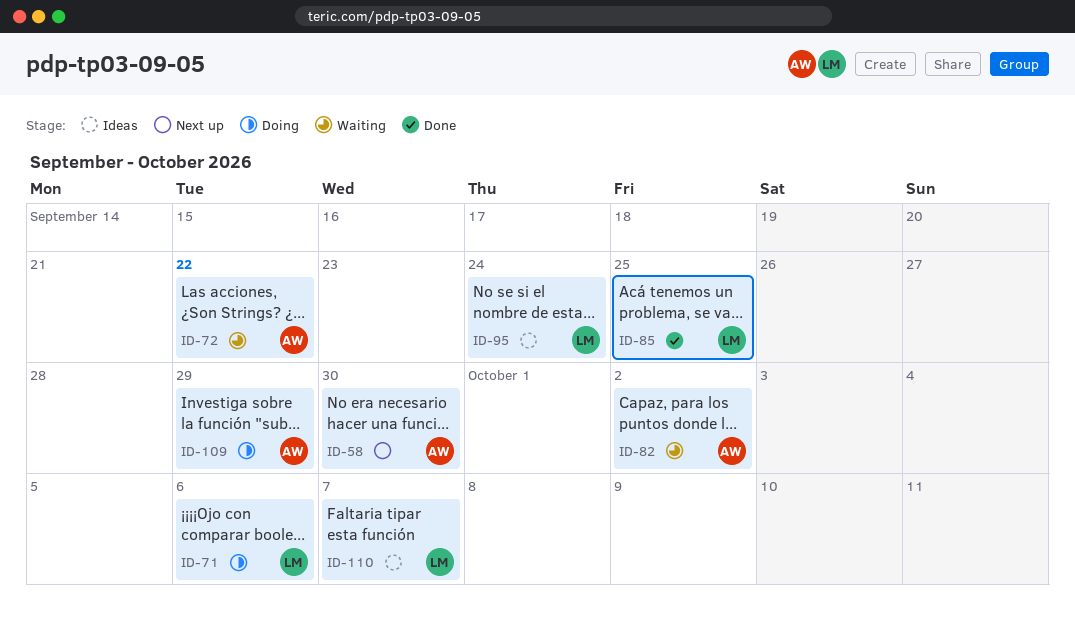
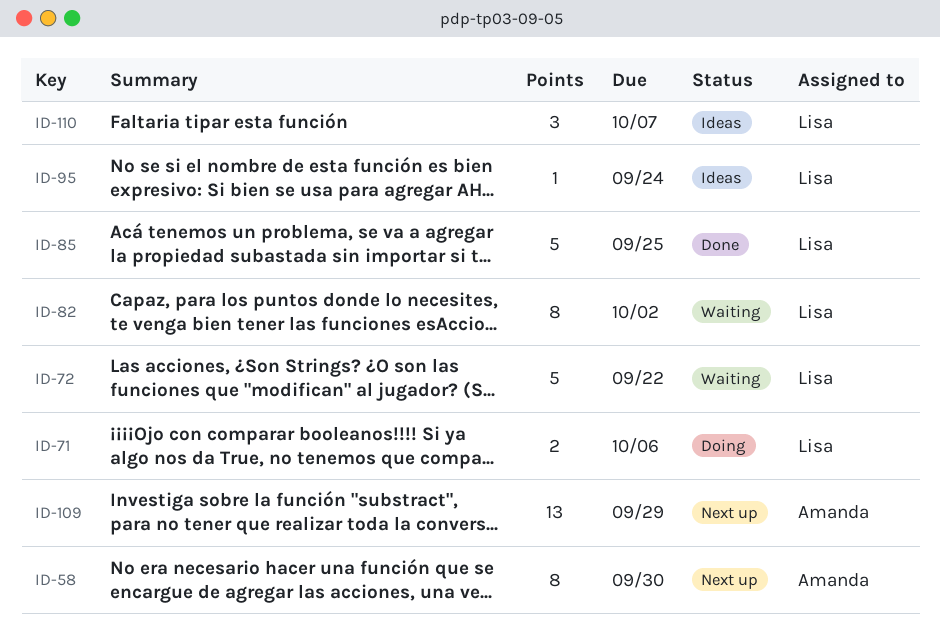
ID-72, owner: Amanda -> Lisa
ID-82, owner: Amanda -> Lisa
ID-109, status: Doing -> Next up

